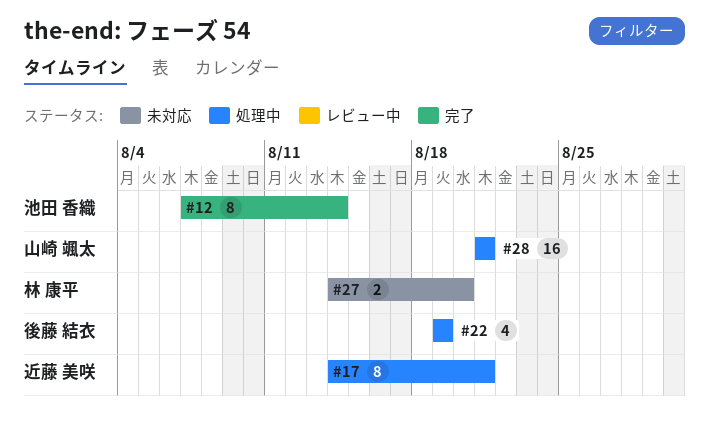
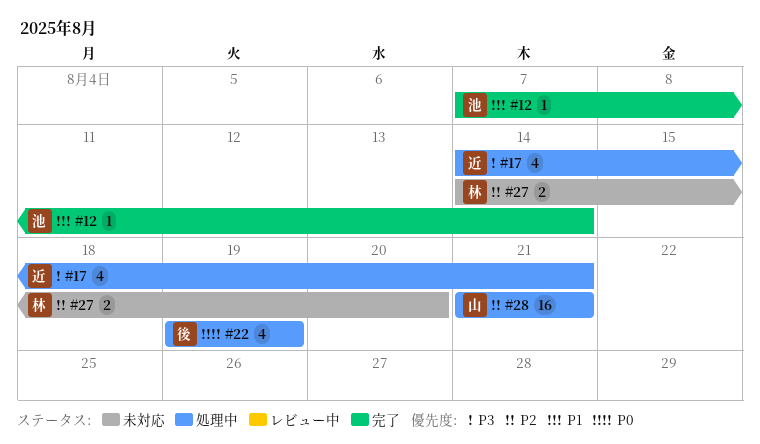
#12, estimate: 8 -> 1
#17, estimate: 8 -> 4

